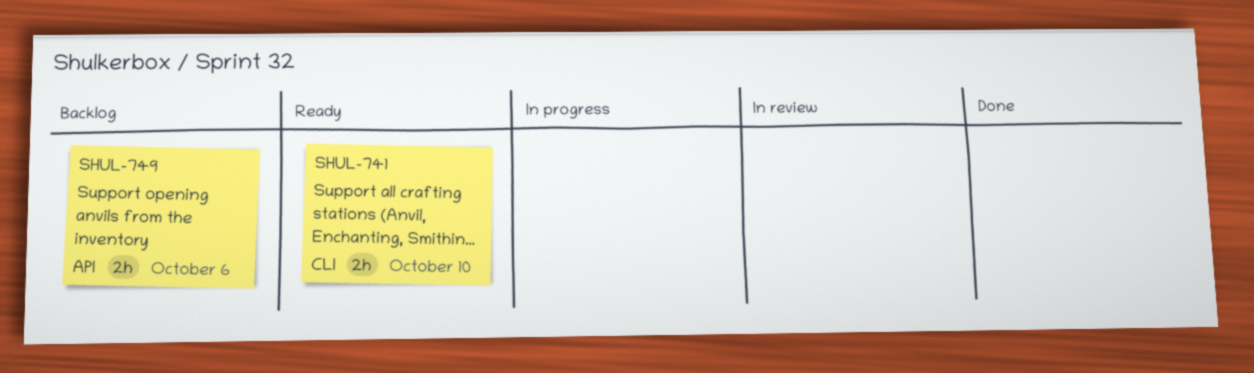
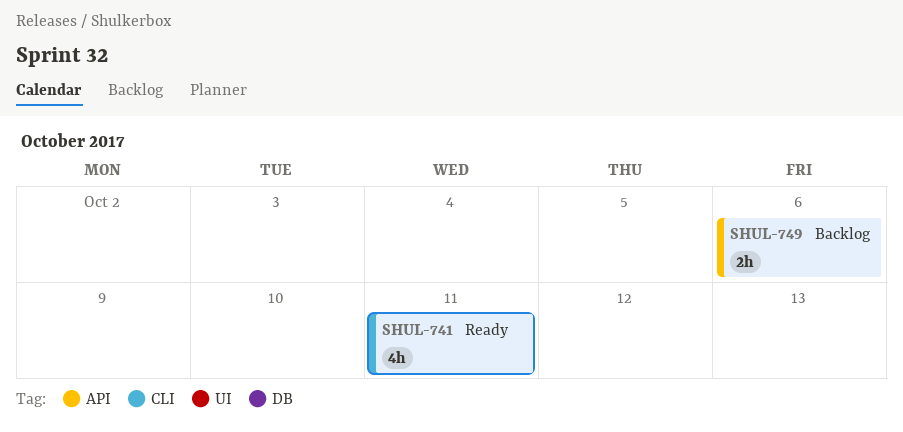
SHUL-741, estimate: 2h -> 4h
SHUL-741, due: Oct 10 -> Oct 11

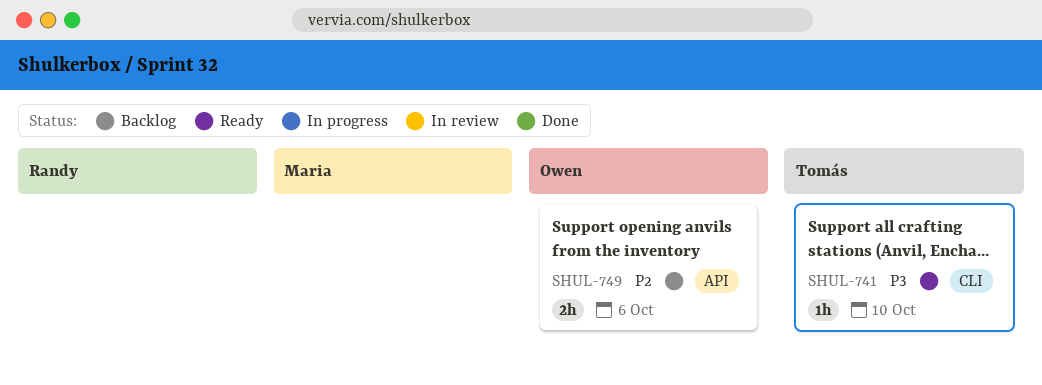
SHUL-741, estimate: 4h -> 1h
SHUL-741, due: Oct 11 -> Oct 10

